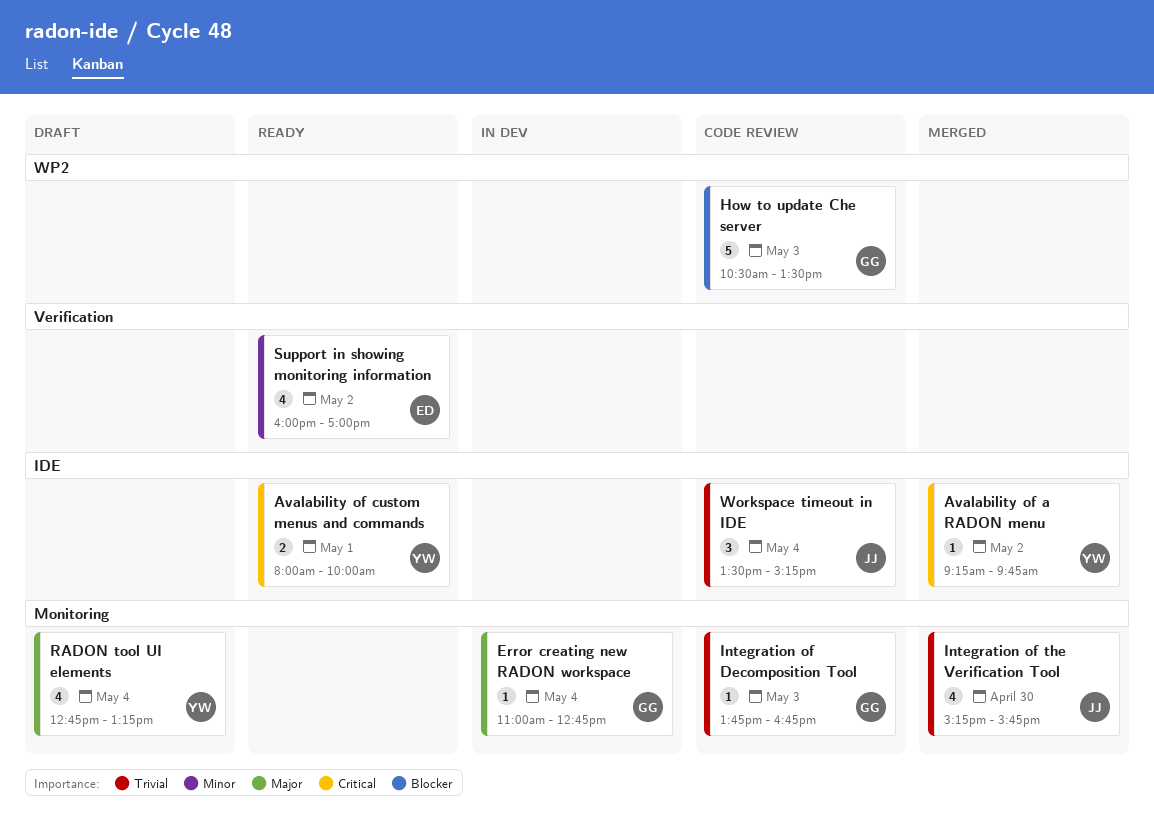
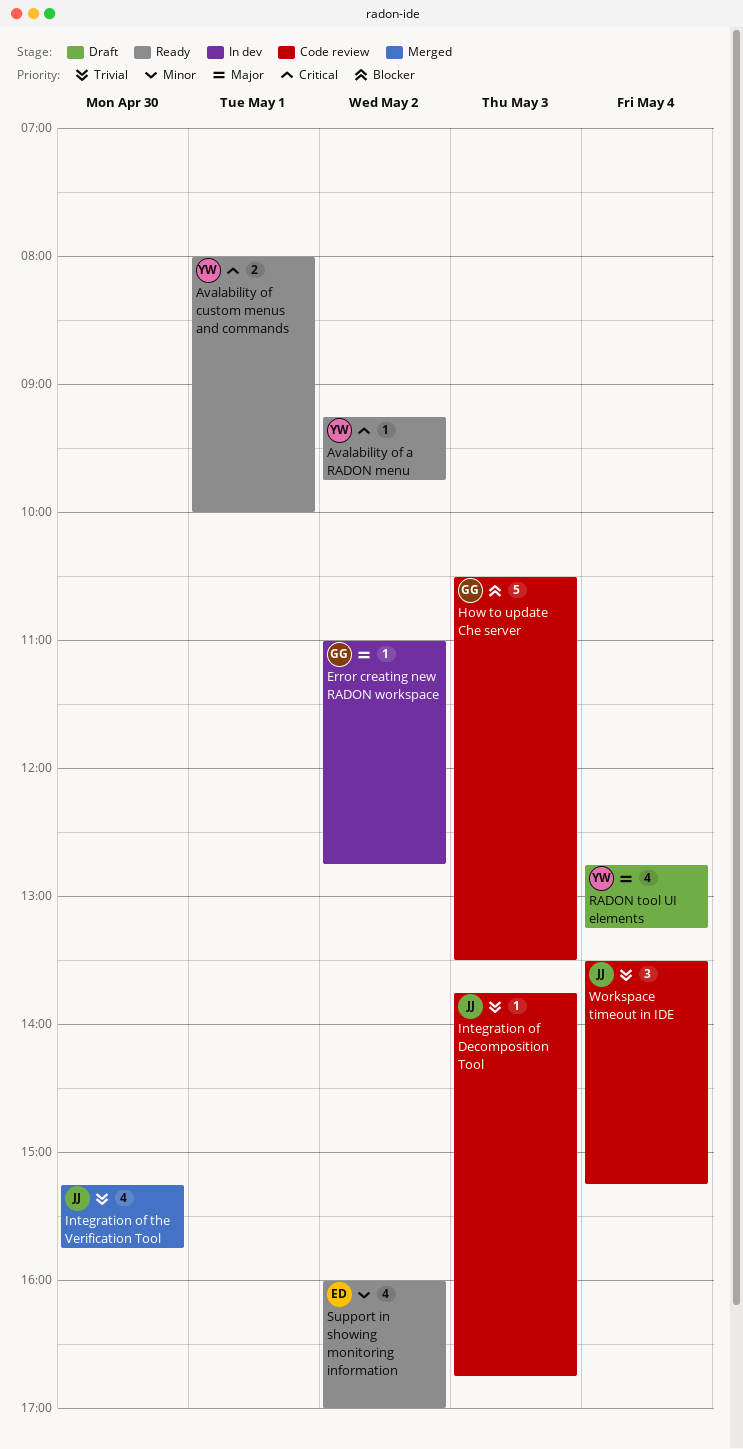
Avalability of a RADON menu, status: Merged -> Ready
Error creating new RADON workspace, day: May 4 -> May 2
Integration of Decomposition Tool, owner: GG -> JJ

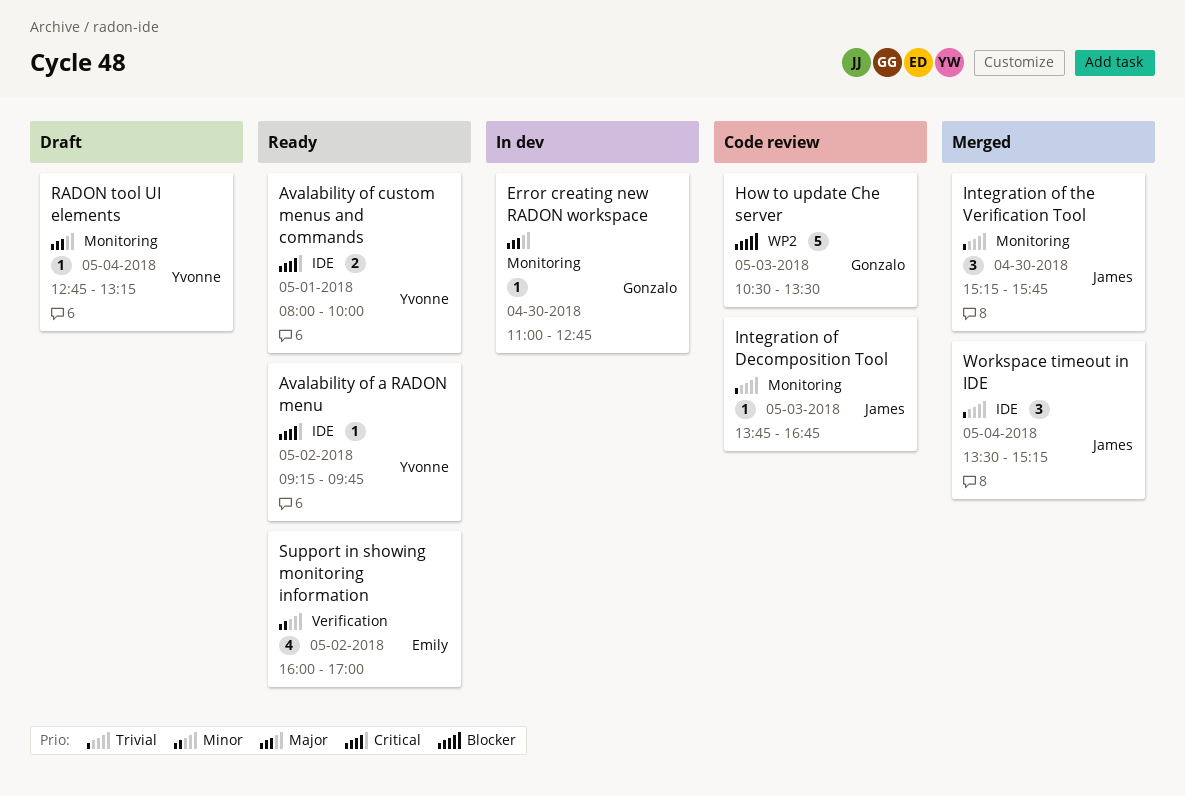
Error creating new RADON workspace, day: May 2 -> Apr 30
Integration of the Verification Tool, estimate: 4 -> 3
RADON tool UI elements, estimate: 4 -> 1
Workspace timeout in IDE, status: Code review -> Merged

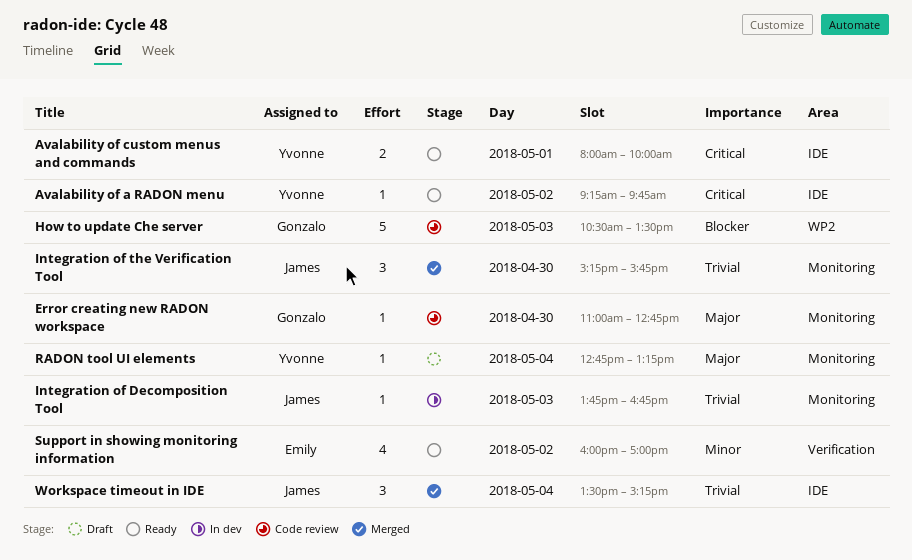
Error creating new RADON workspace, status: In dev -> Code review
Integration of Decomposition Tool, status: Code review -> In dev

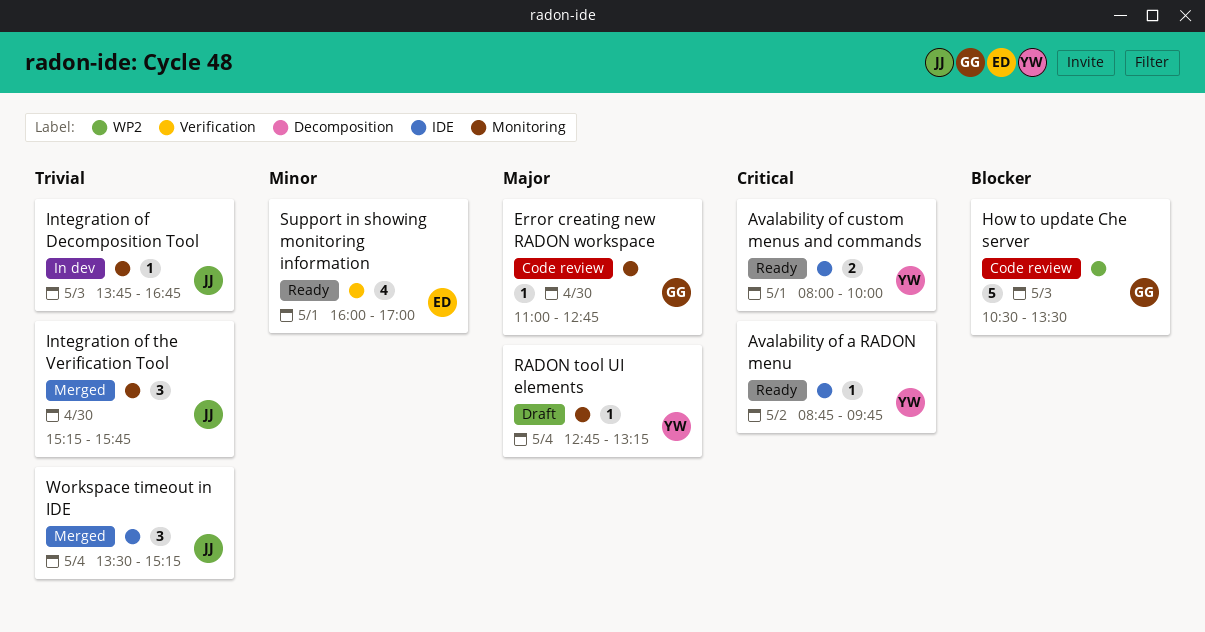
Avalability of a RADON menu, begins: 09:15 -> 08:45
Support in showing monitoring information, day: May 2 -> May 1

